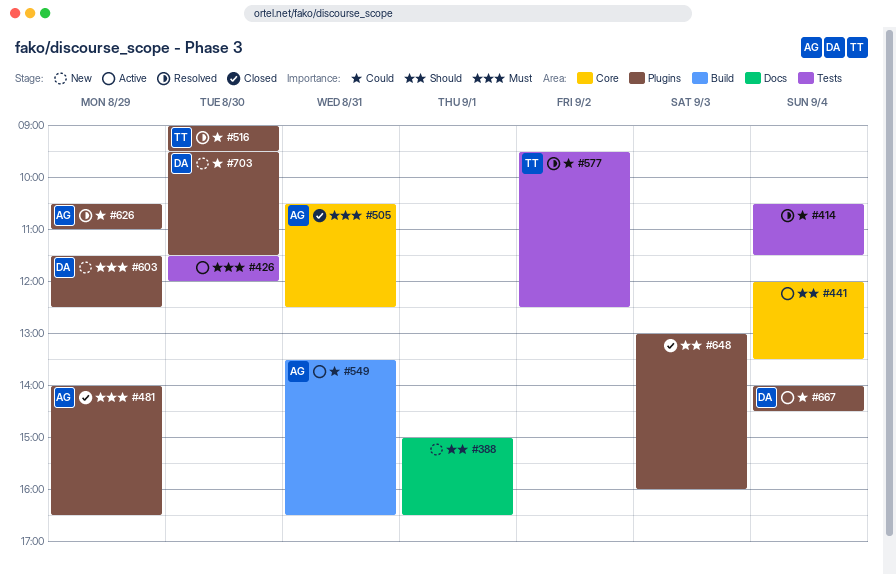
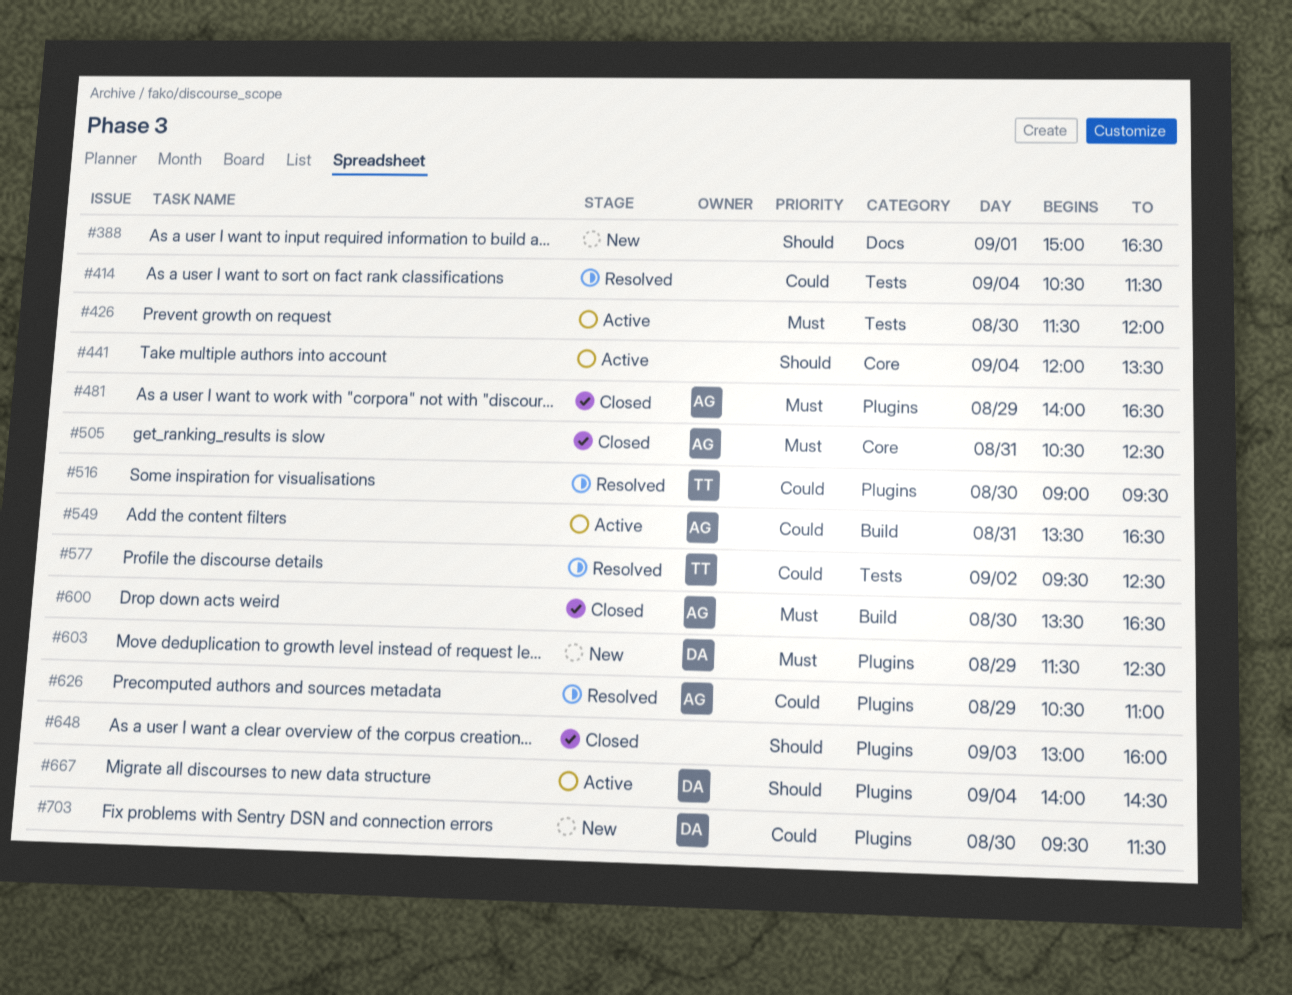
#600: none -> present
#667, priority: Could -> Should

